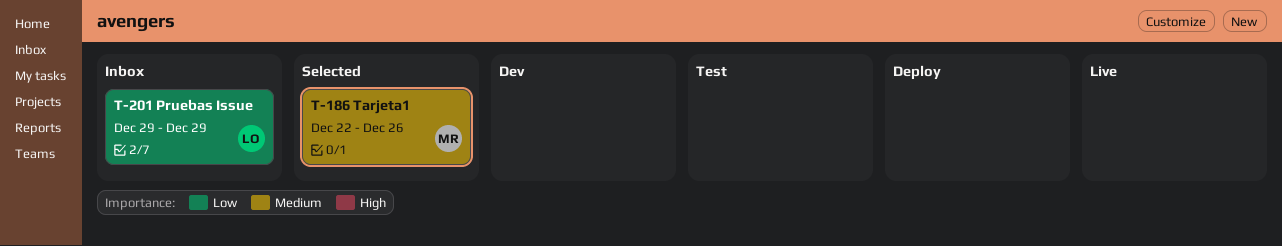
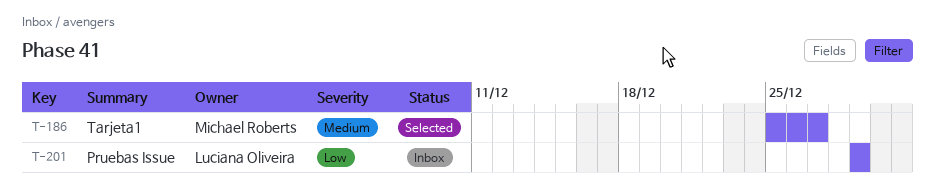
T-186, start: Dec 22 -> Dec 25
T-186, due: Dec 26 -> Dec 27

